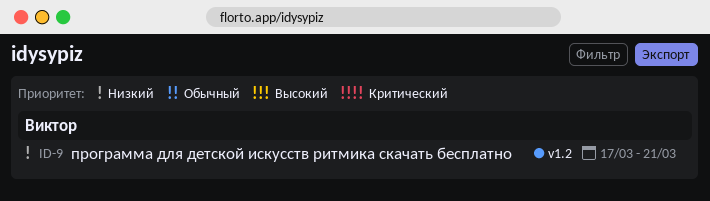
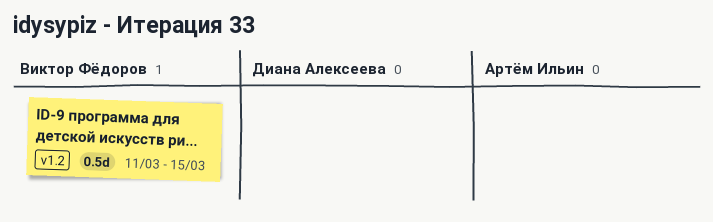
ID-9, start: Mar 17 -> Mar 11
ID-9, due: Mar 21 -> Mar 15

